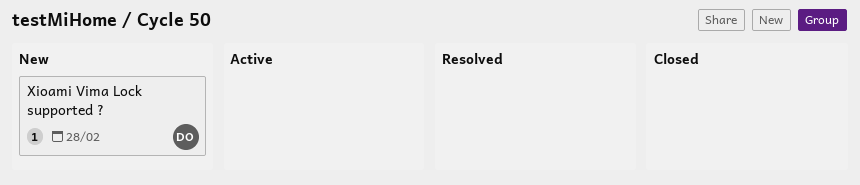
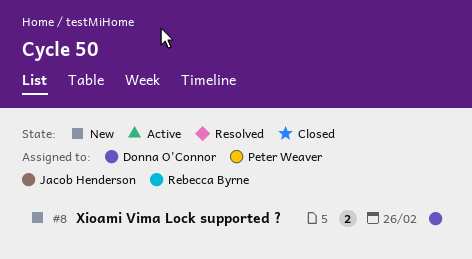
Xioami Vima Lock supported ?, estimate: 1 -> 2
Xioami Vima Lock supported ?, due: Feb 28 -> Feb 26

